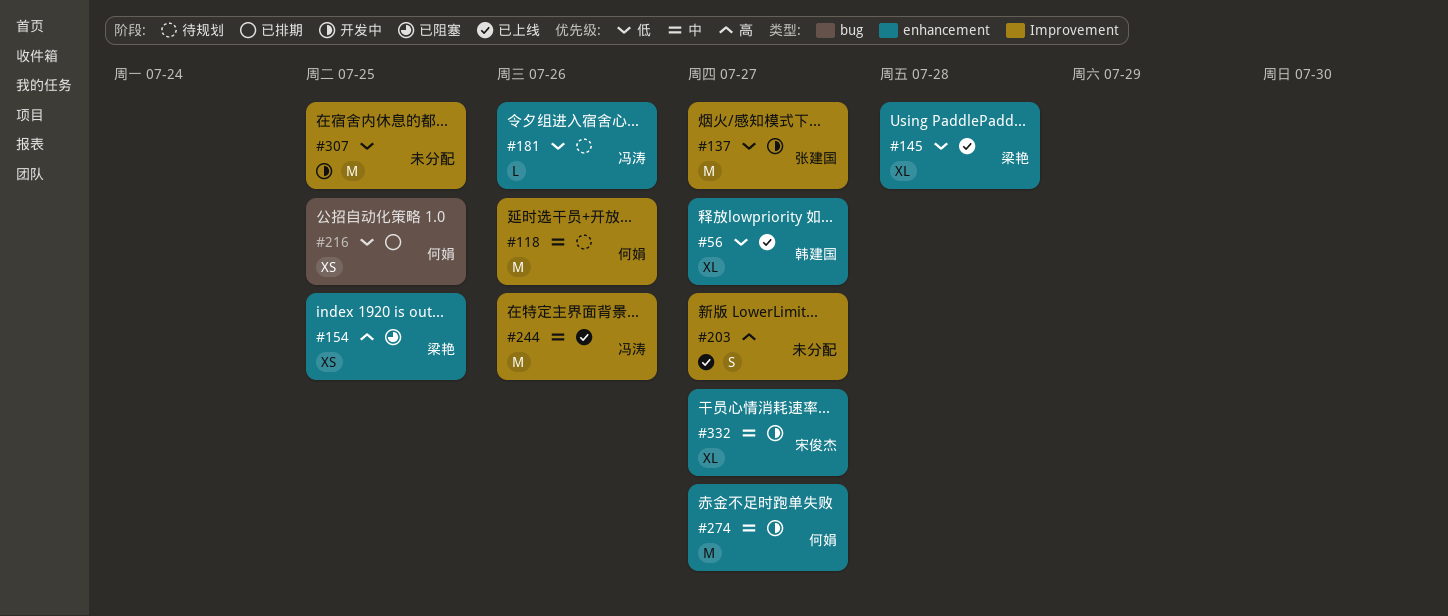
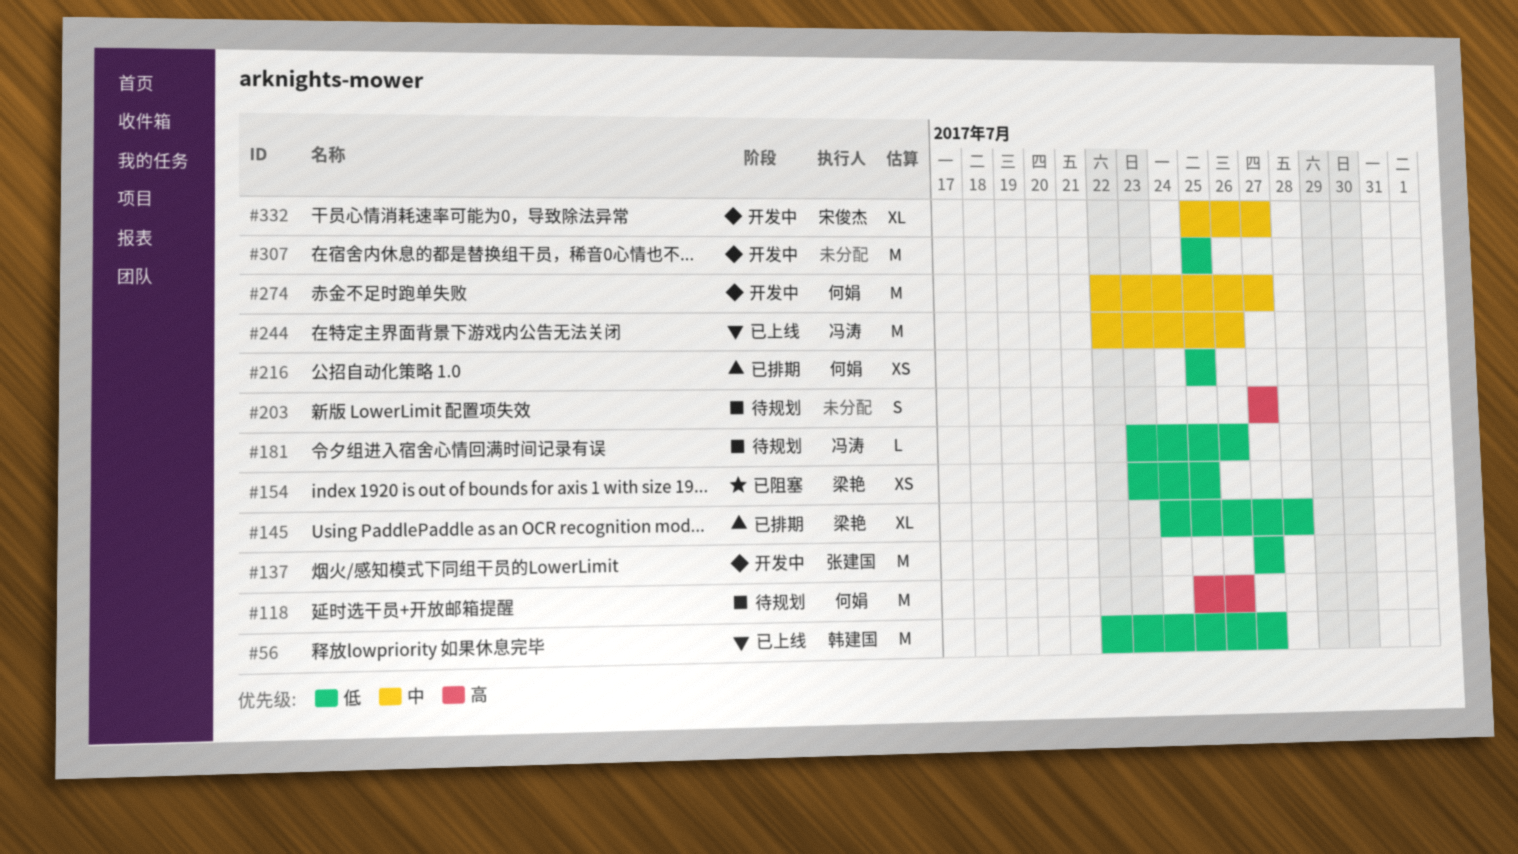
#56, estimate: XL -> M
#118, priority: 中 -> 高
#145, status: 已上线 -> 已排期
#154, priority: 高 -> 低
#203, status: 已上线 -> 待规划

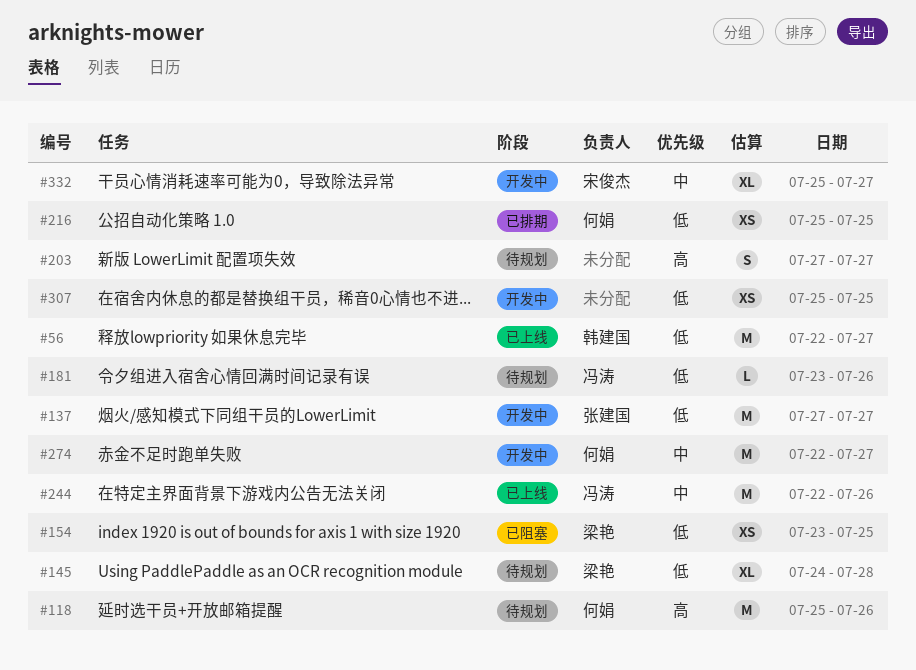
#145, status: 已排期 -> 待规划
#307, estimate: M -> XS

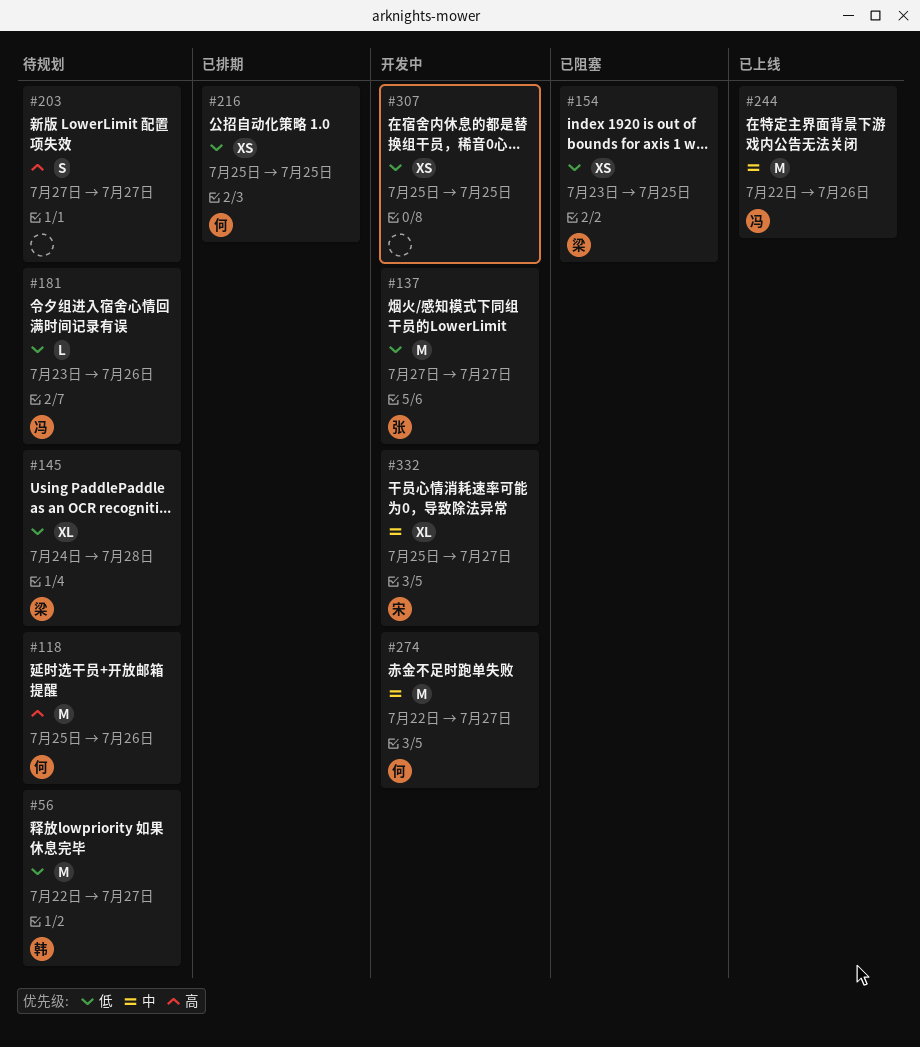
#56, status: 已上线 -> 待规划

